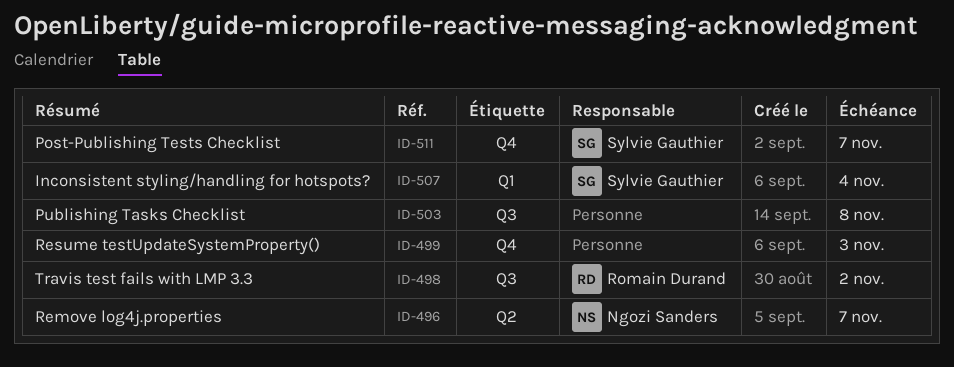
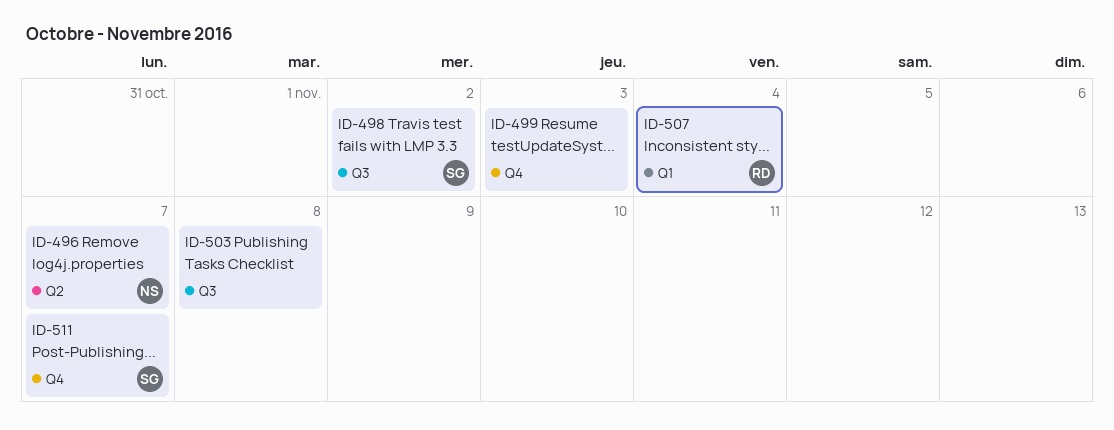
ID-498, owner: Romain Durand -> Sylvie Gauthier
ID-507, owner: Sylvie Gauthier -> Romain Durand

